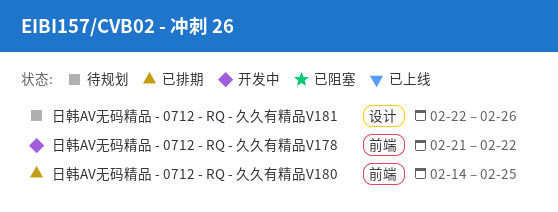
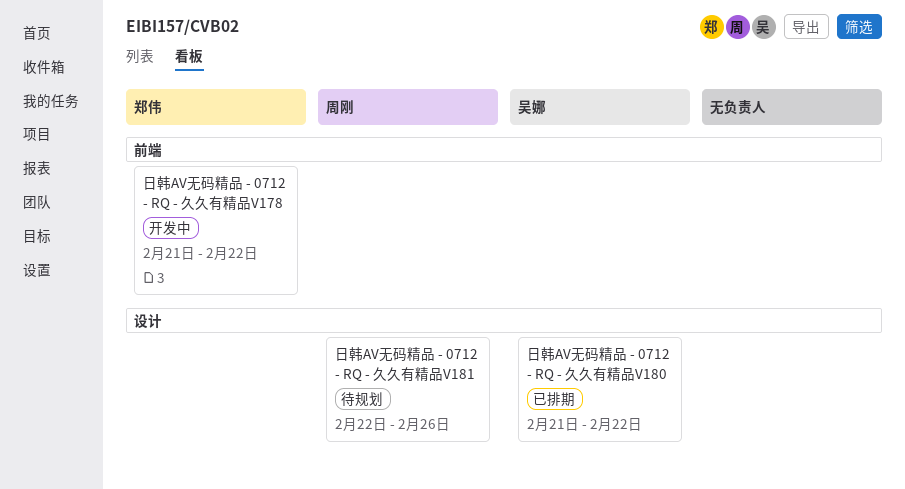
日韩AV无码精品 - 0712 - RQ - 久久有精品V180, label: 前端 -> 设计
日韩AV无码精品 - 0712 - RQ - 久久有精品V180, start: Feb 14 -> Feb 21
日韩AV无码精品 - 0712 - RQ - 久久有精品V180, due: Feb 25 -> Feb 22

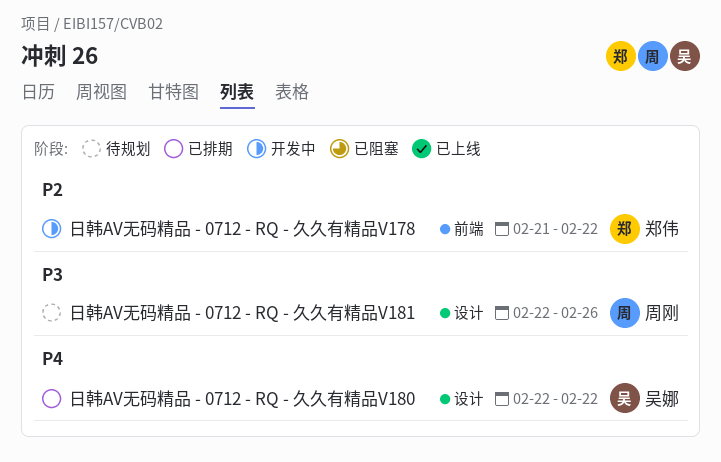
日韩AV无码精品 - 0712 - RQ - 久久有精品V180, start: Feb 21 -> Feb 22

